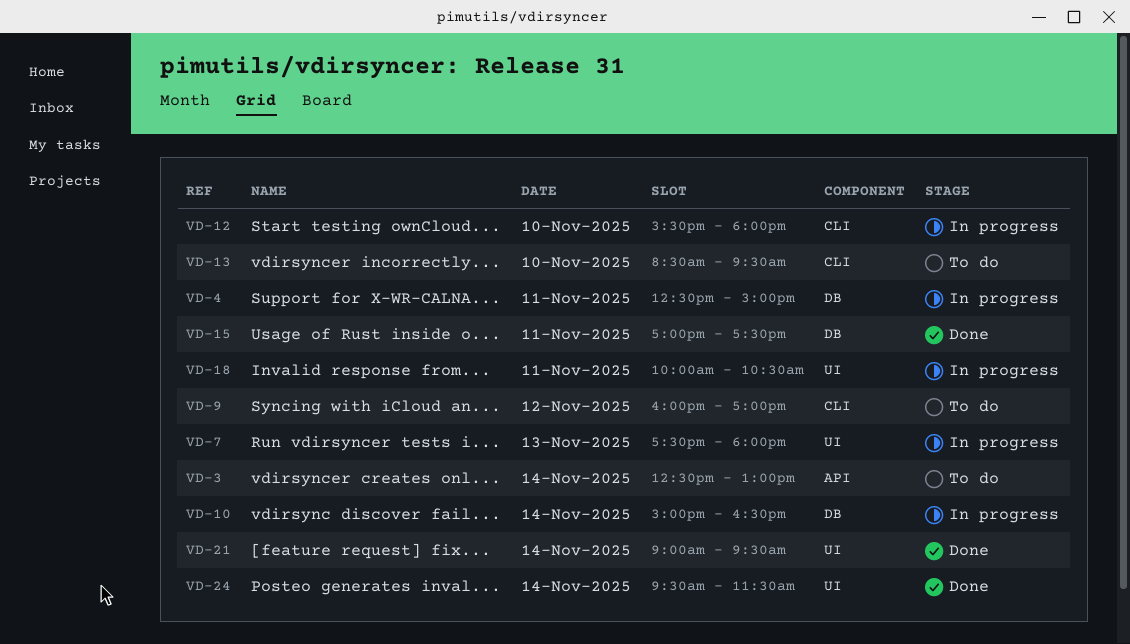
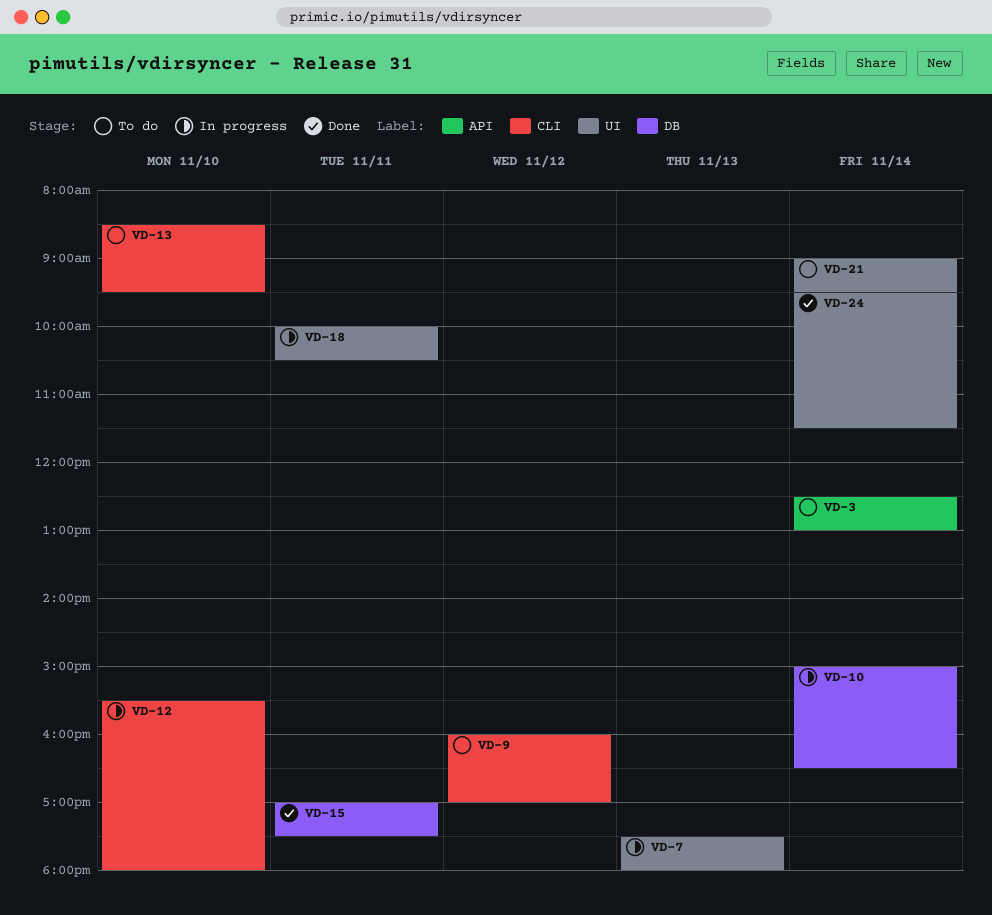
VD-4: present -> none
VD-21, status: Done -> To do

